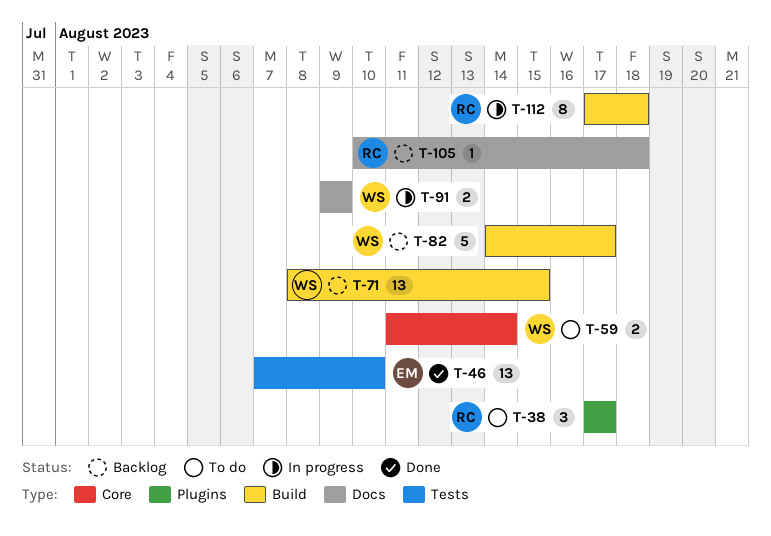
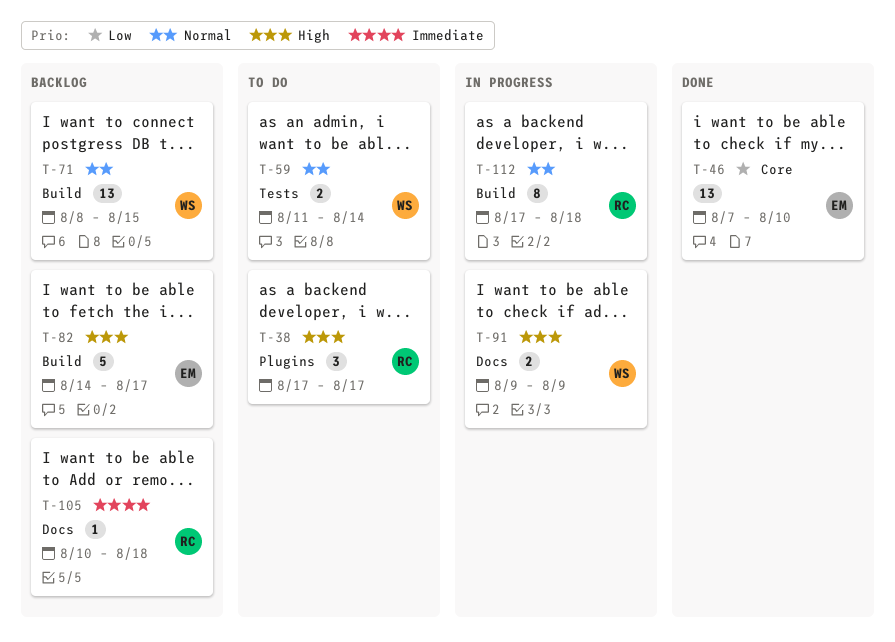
T-46, label: Tests -> Core
T-59, label: Core -> Tests
T-82, owner: WS -> EM

